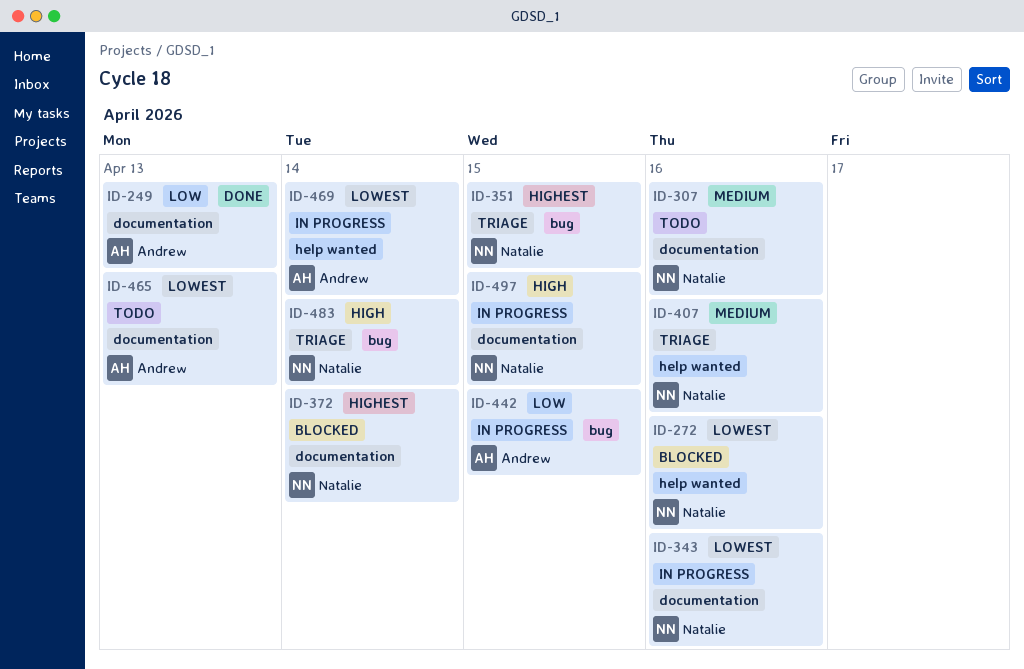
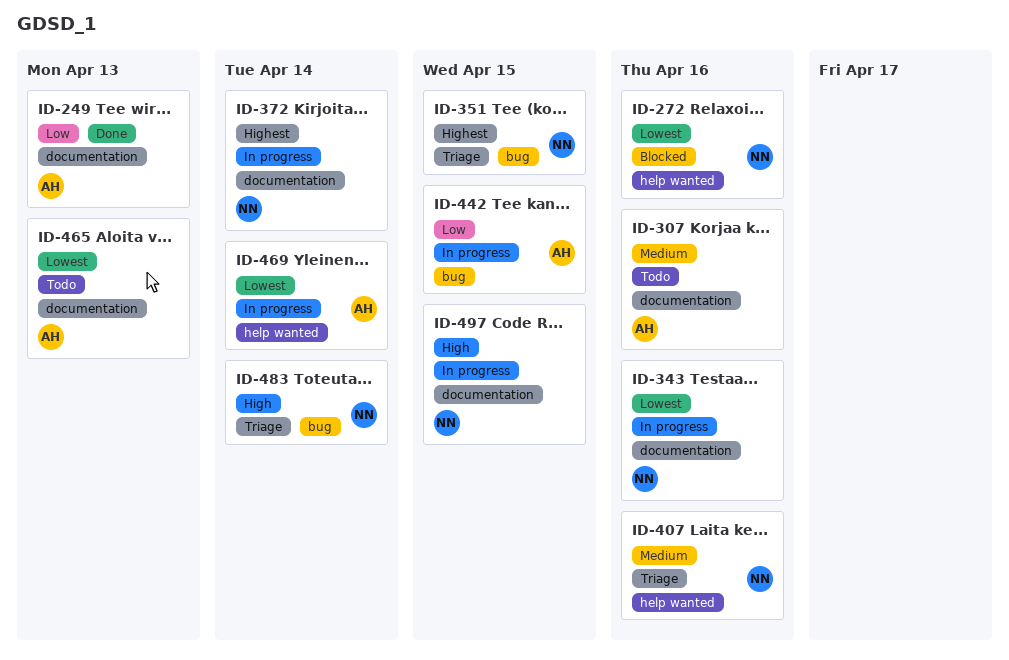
ID-307, owner: Natalie -> Andrew
ID-372, status: Blocked -> In progress

